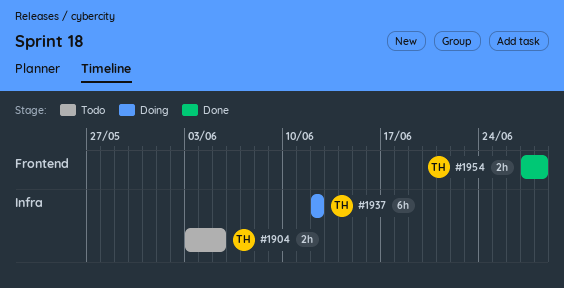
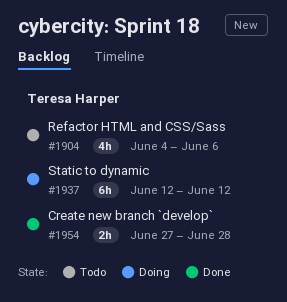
#1904, estimate: 2h -> 4h
#1904, start: Jun 3 -> Jun 4
#1904, due: Jun 5 -> Jun 6

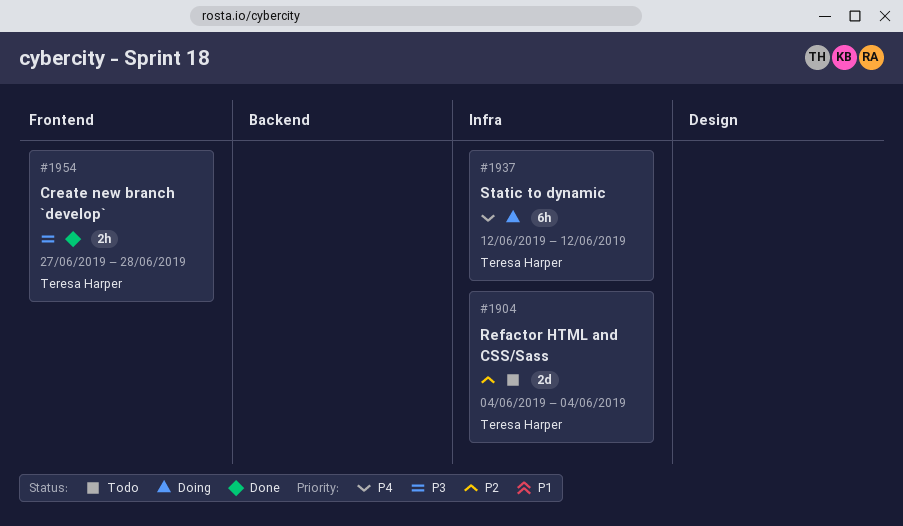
#1904, estimate: 4h -> 2d
#1904, due: Jun 6 -> Jun 4

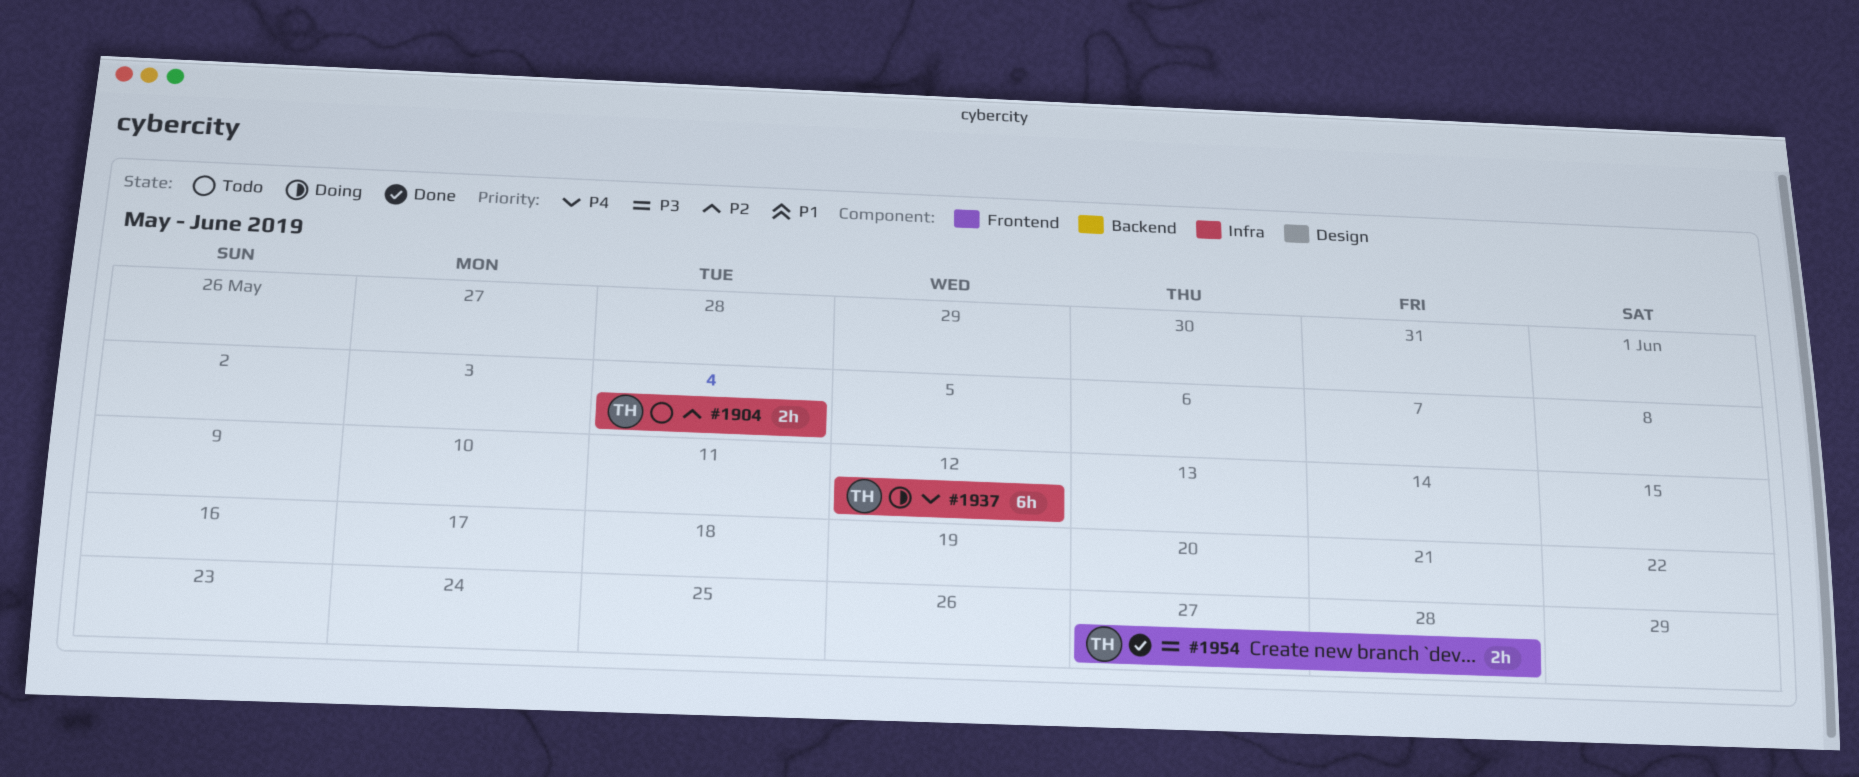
#1904, estimate: 2d -> 2h

